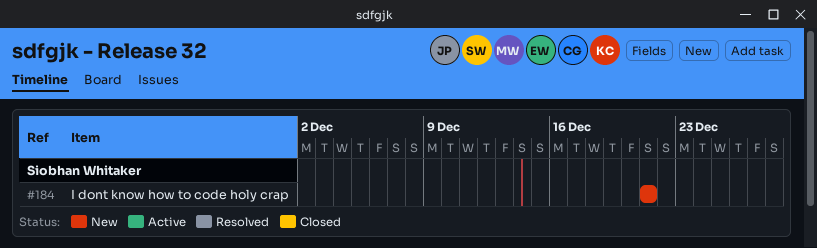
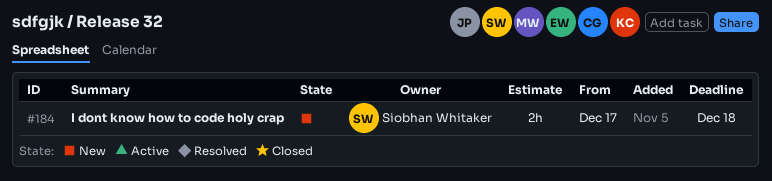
#184, start: Dec 21 -> Dec 17
#184, due: Dec 21 -> Dec 18

